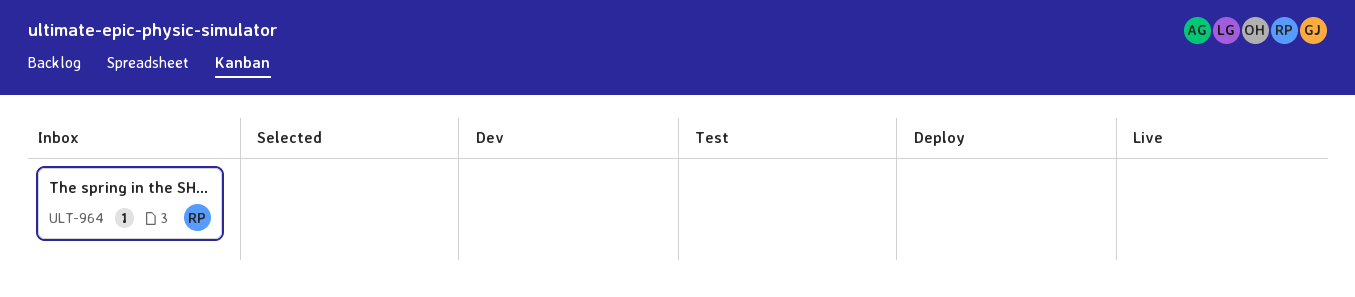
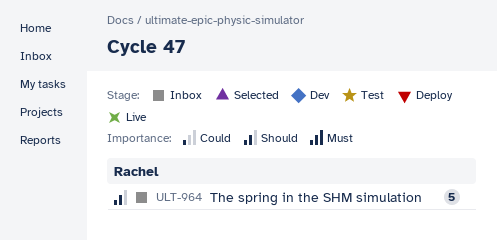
ULT-964, estimate: 1 -> 5

